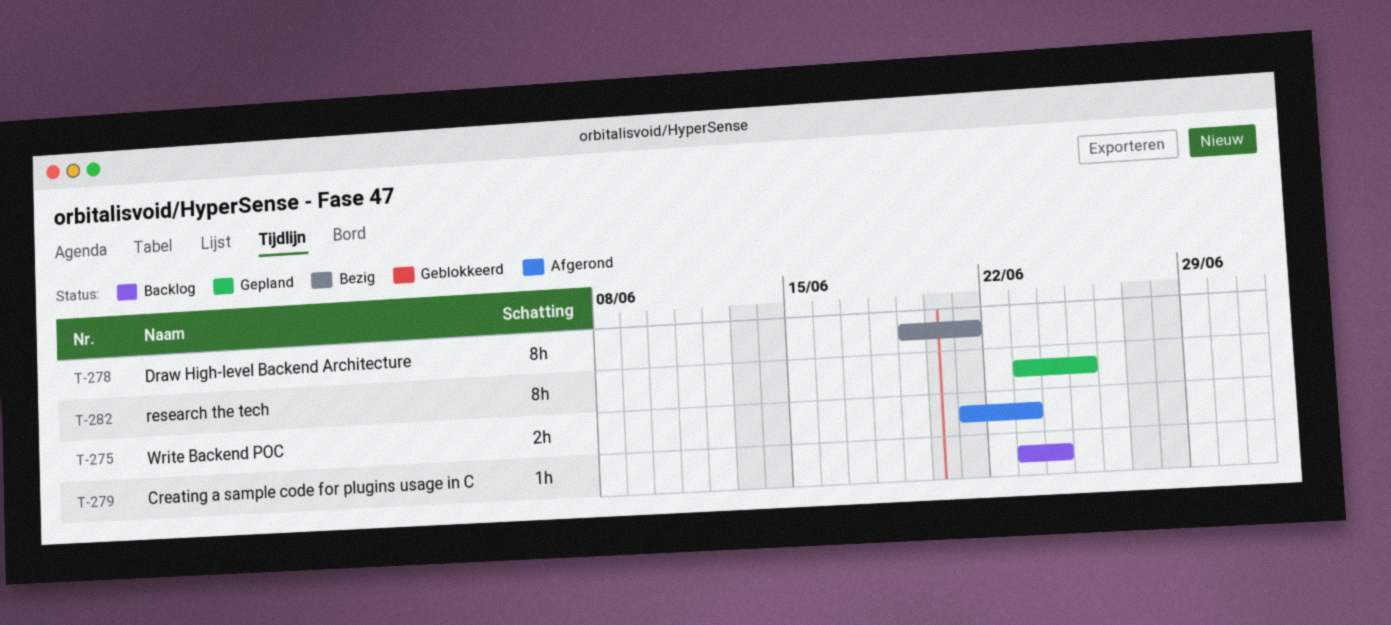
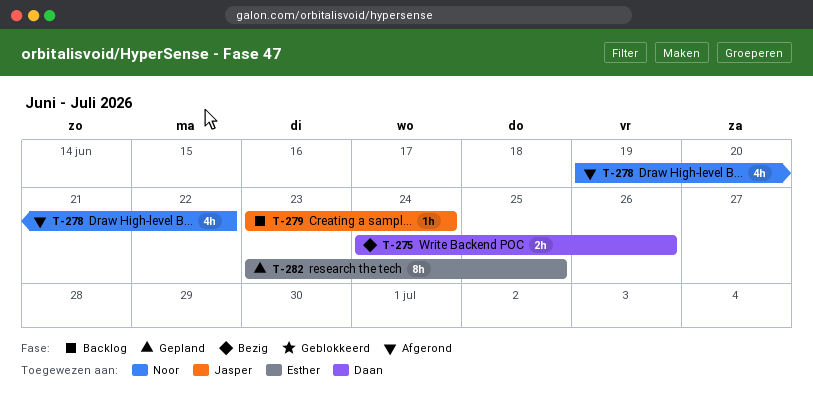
T-275, status: Afgerond -> Bezig
T-275, start: Jun 21 -> Jun 24
T-275, due: Jun 23 -> Jun 26
T-278, status: Bezig -> Afgerond
T-278, estimate: 8h -> 4h
T-278, due: Jun 21 -> Jun 22

